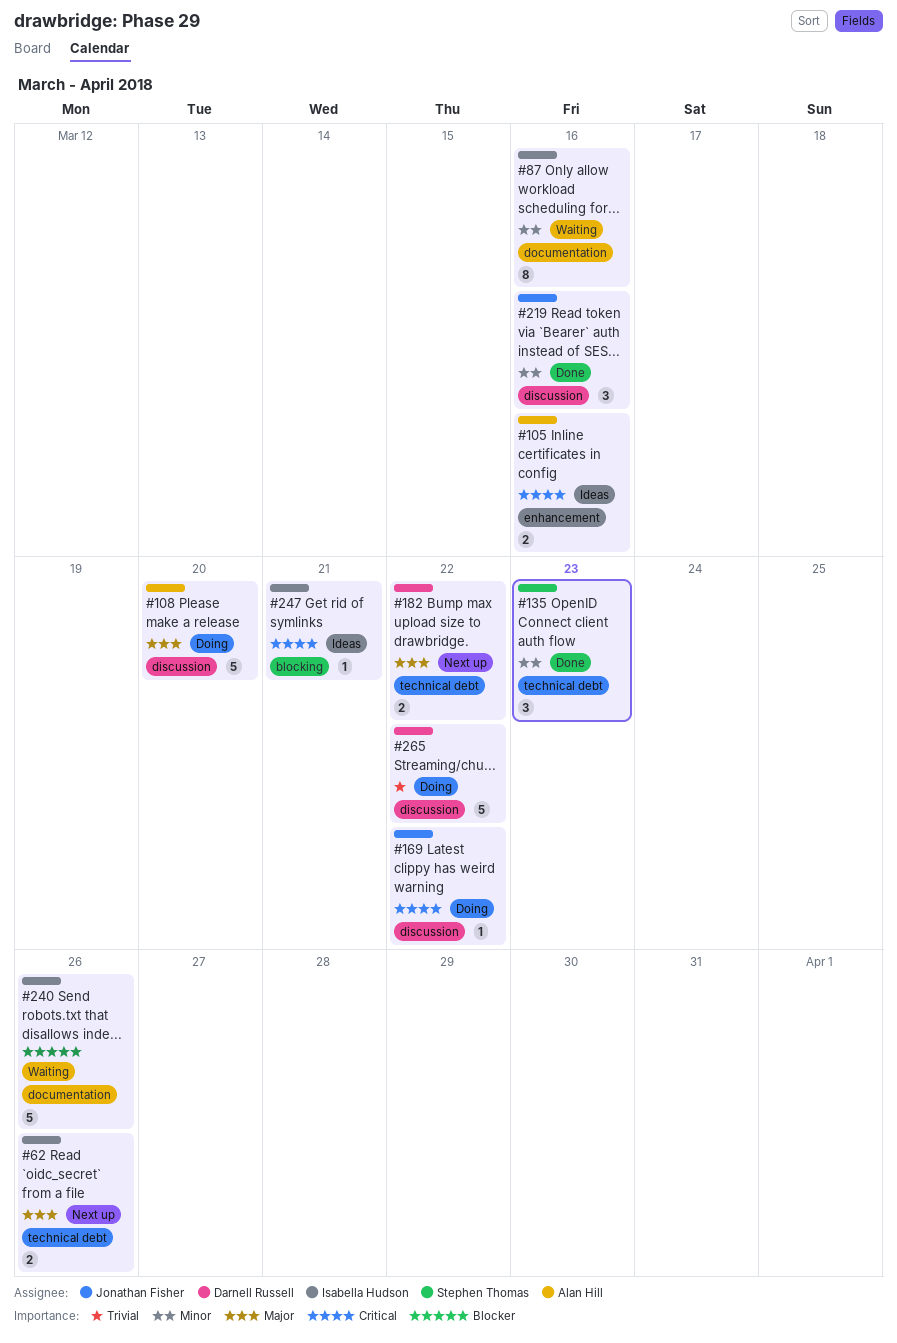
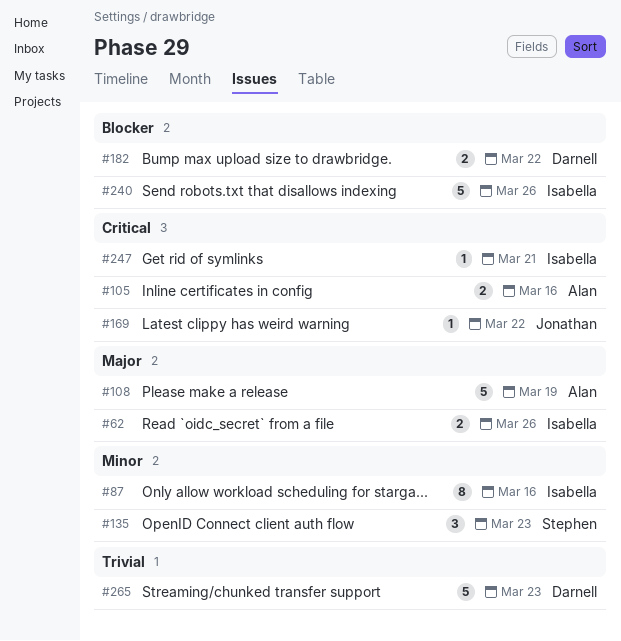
#108, due: Mar 20 -> Mar 19
#182, priority: Major -> Blocker
#219: present -> none
#265, due: Mar 22 -> Mar 23

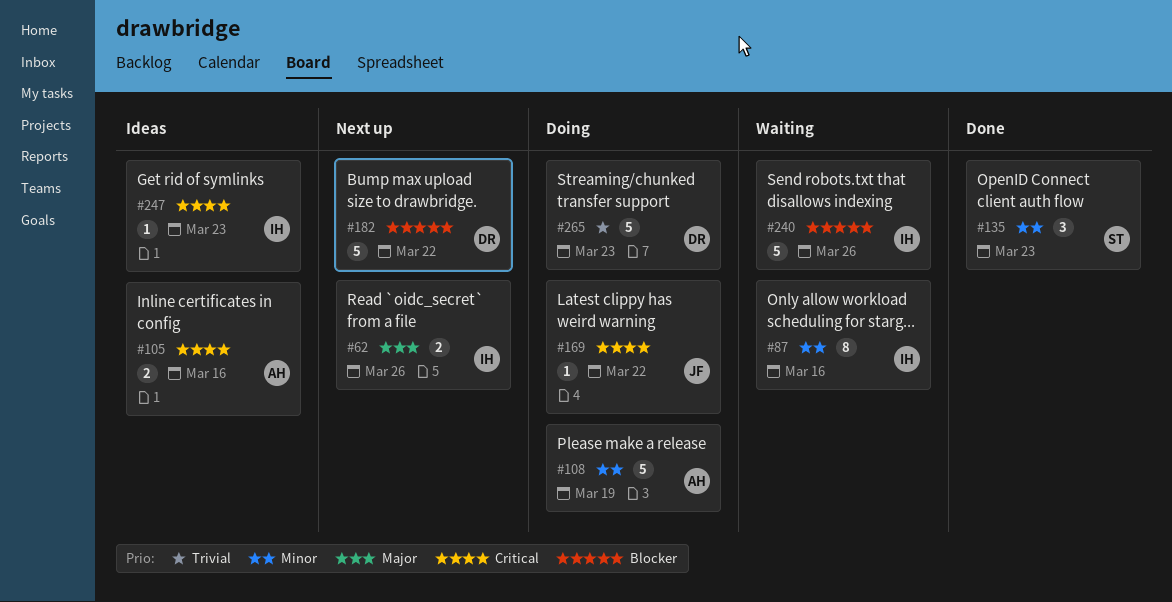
#108, priority: Major -> Minor
#182, estimate: 2 -> 5
#247, due: Mar 21 -> Mar 23

